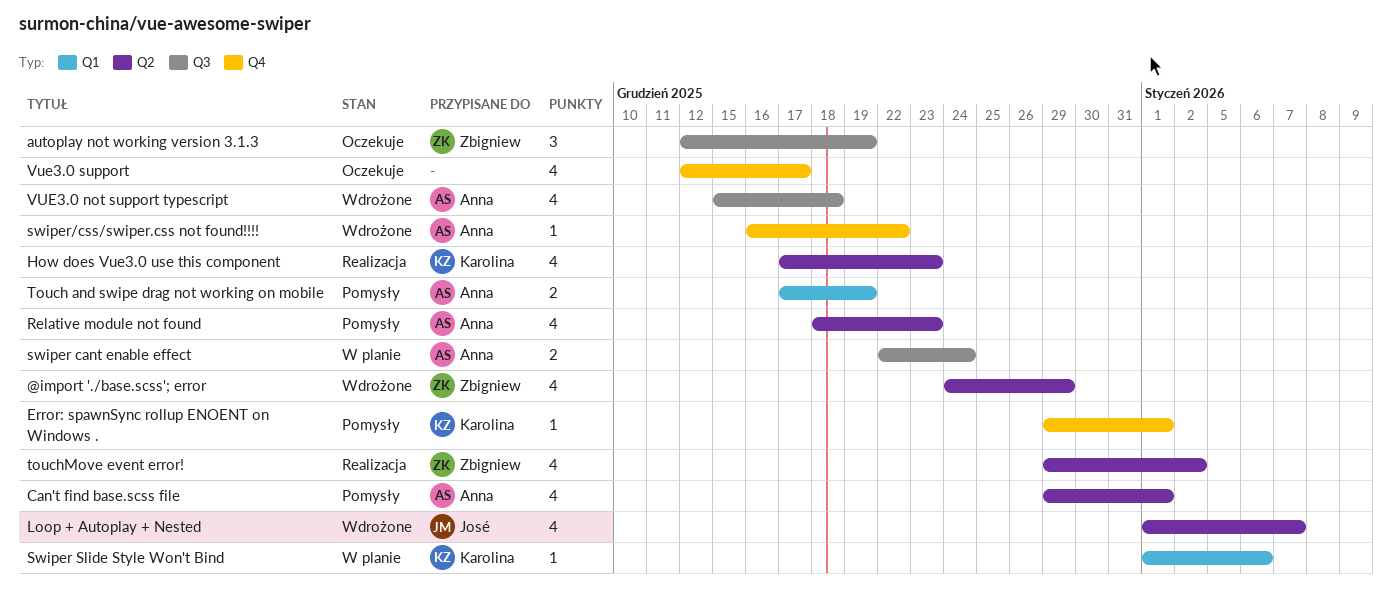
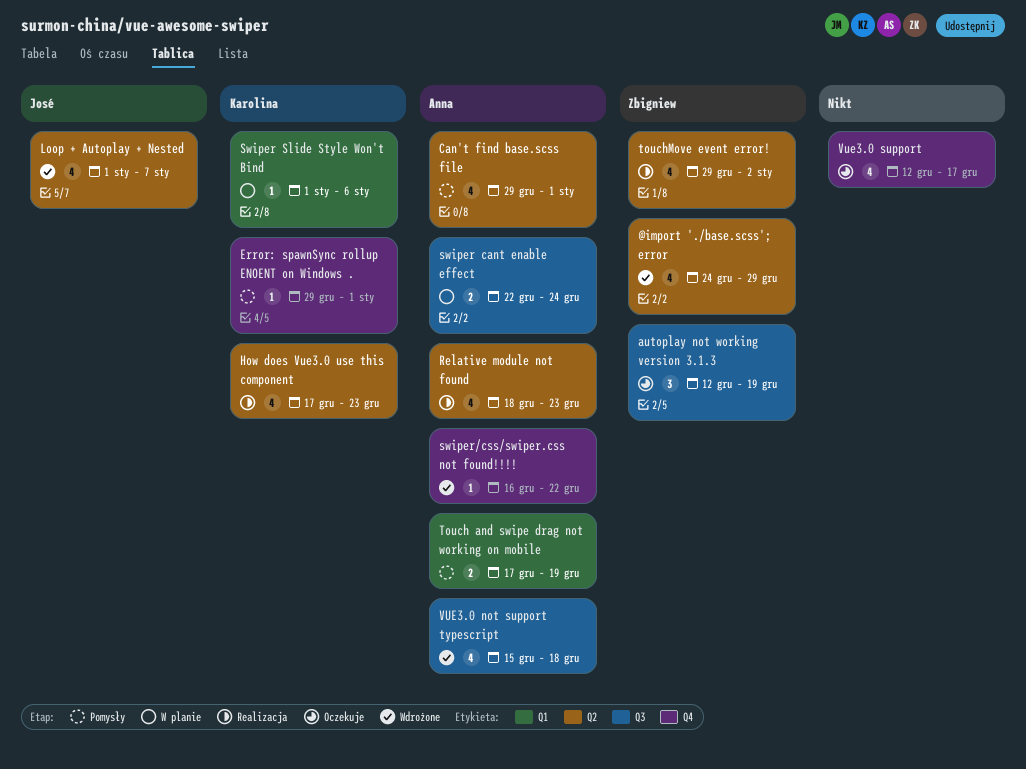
Relative module not found, status: Pomysły -> Realizacja

